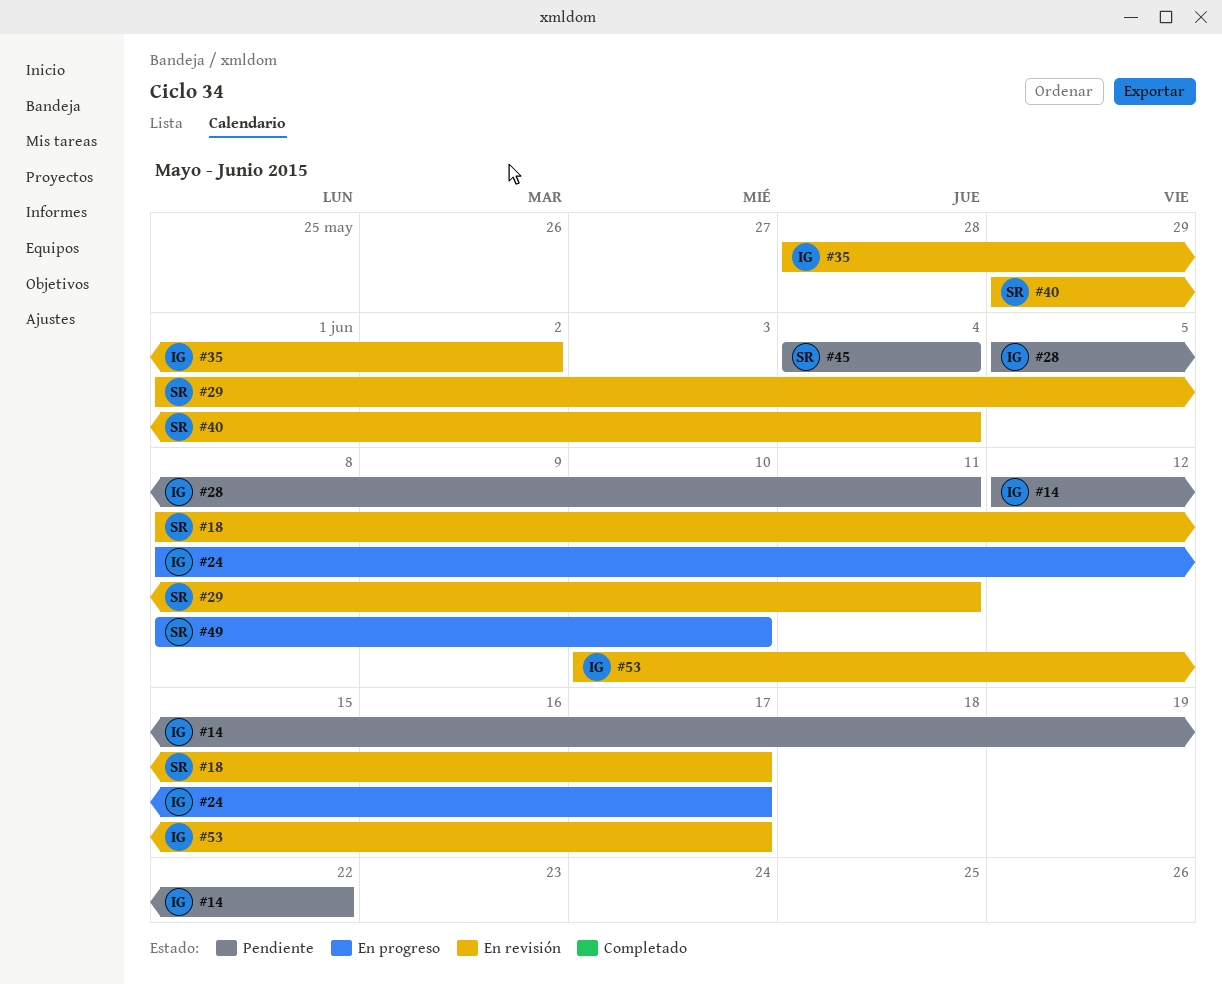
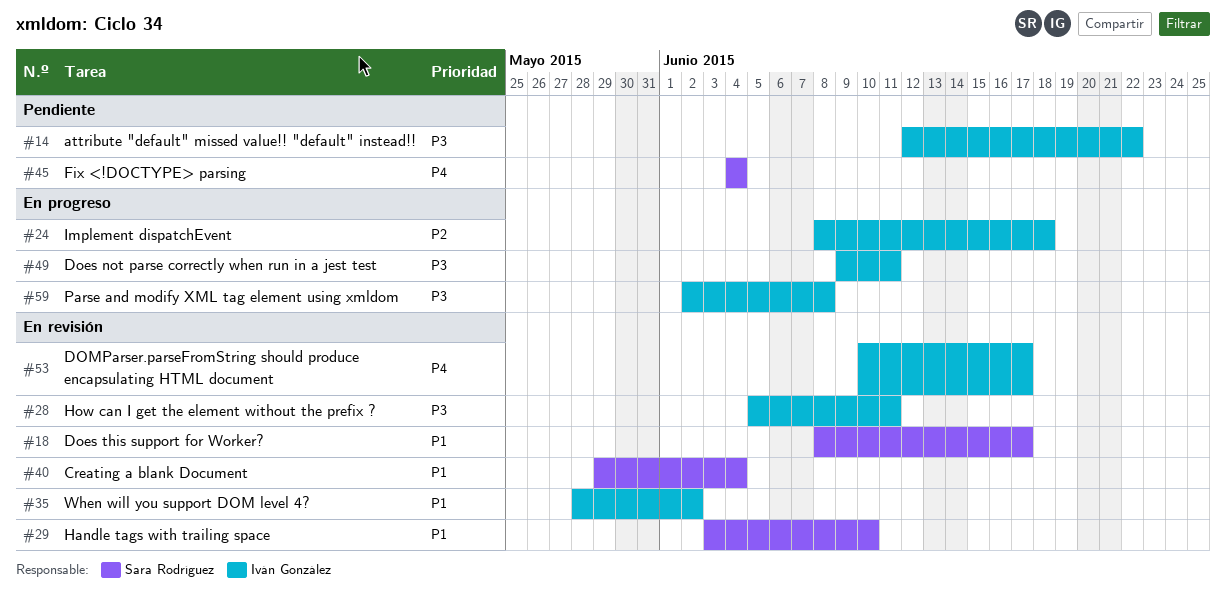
#24, due: Jun 17 -> Jun 18
#28, status: Pendiente -> En revisión
#29, start: Jun 1 -> Jun 3
#29, due: Jun 11 -> Jun 10
#49, owner: Sara Rodríguez -> Iván González
#49, start: Jun 8 -> Jun 9
#49, due: Jun 10 -> Jun 11
#59: none -> present

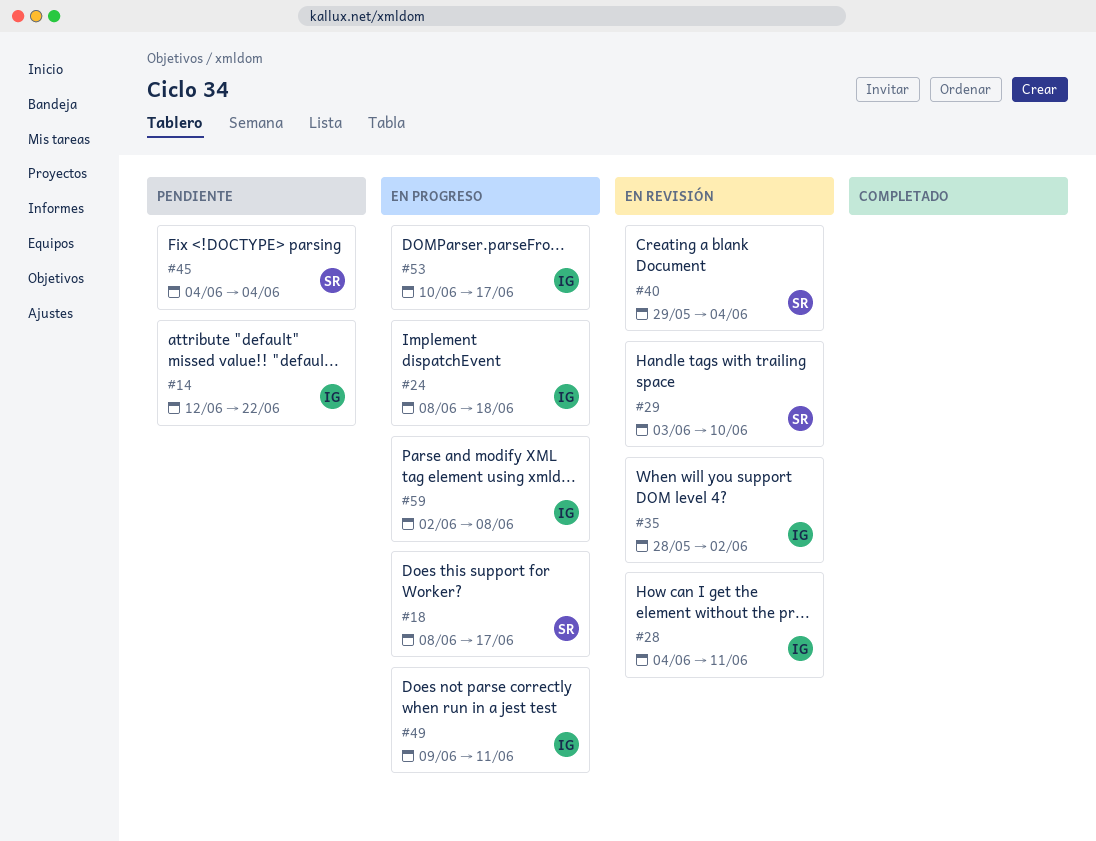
#18, status: En revisión -> En progreso
#28, start: Jun 5 -> Jun 4
#53, status: En revisión -> En progreso

